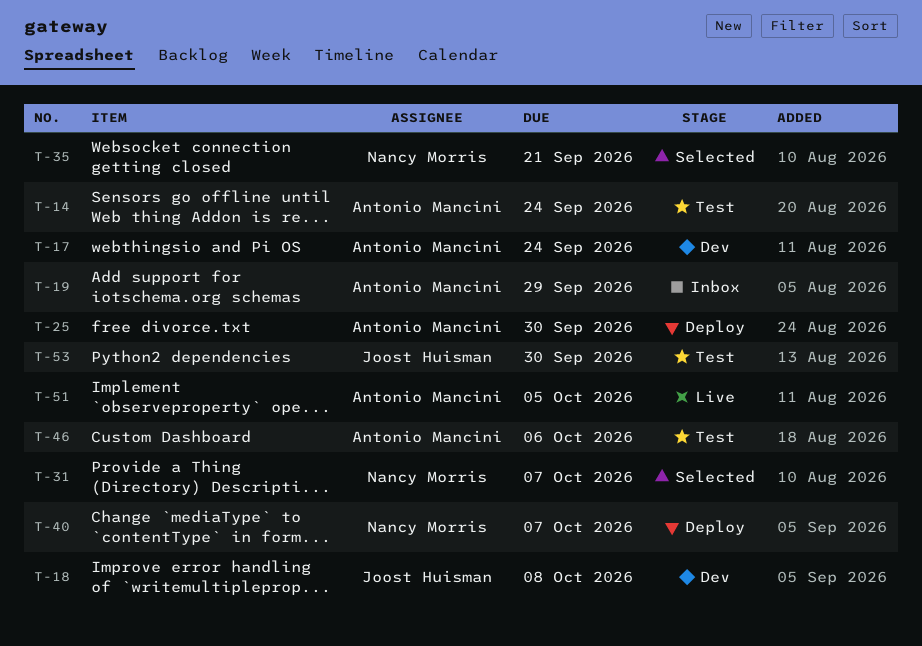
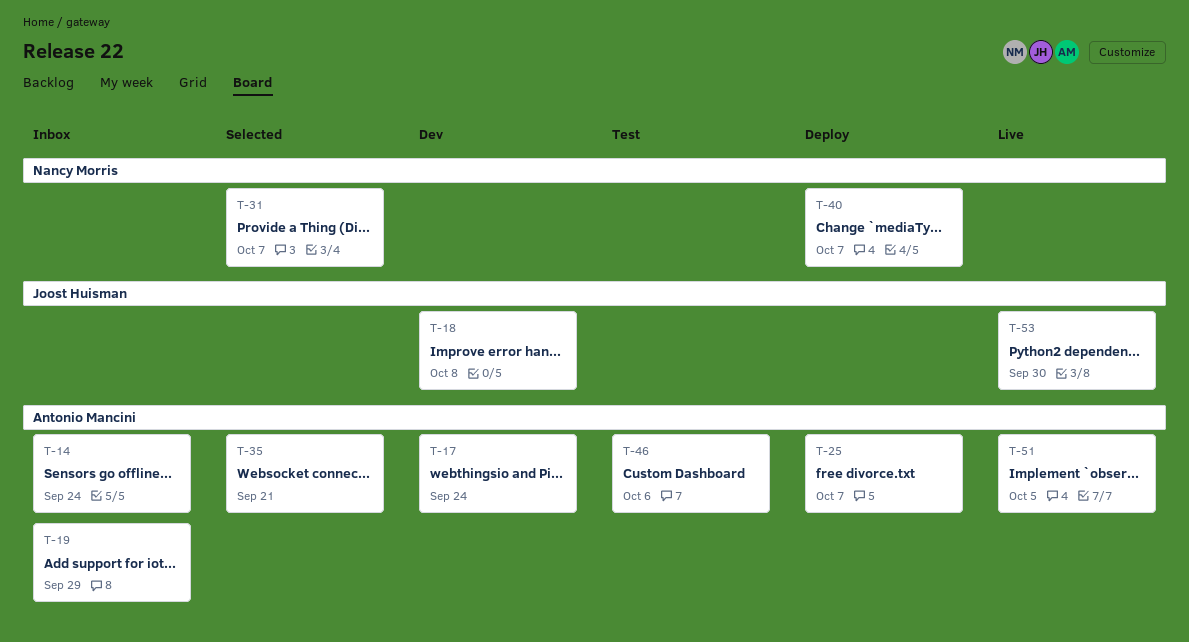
T-14, status: Test -> Inbox
T-25, due: Sep 30 -> Oct 7
T-35, owner: Nancy Morris -> Antonio Mancini
T-53, status: Test -> Live

